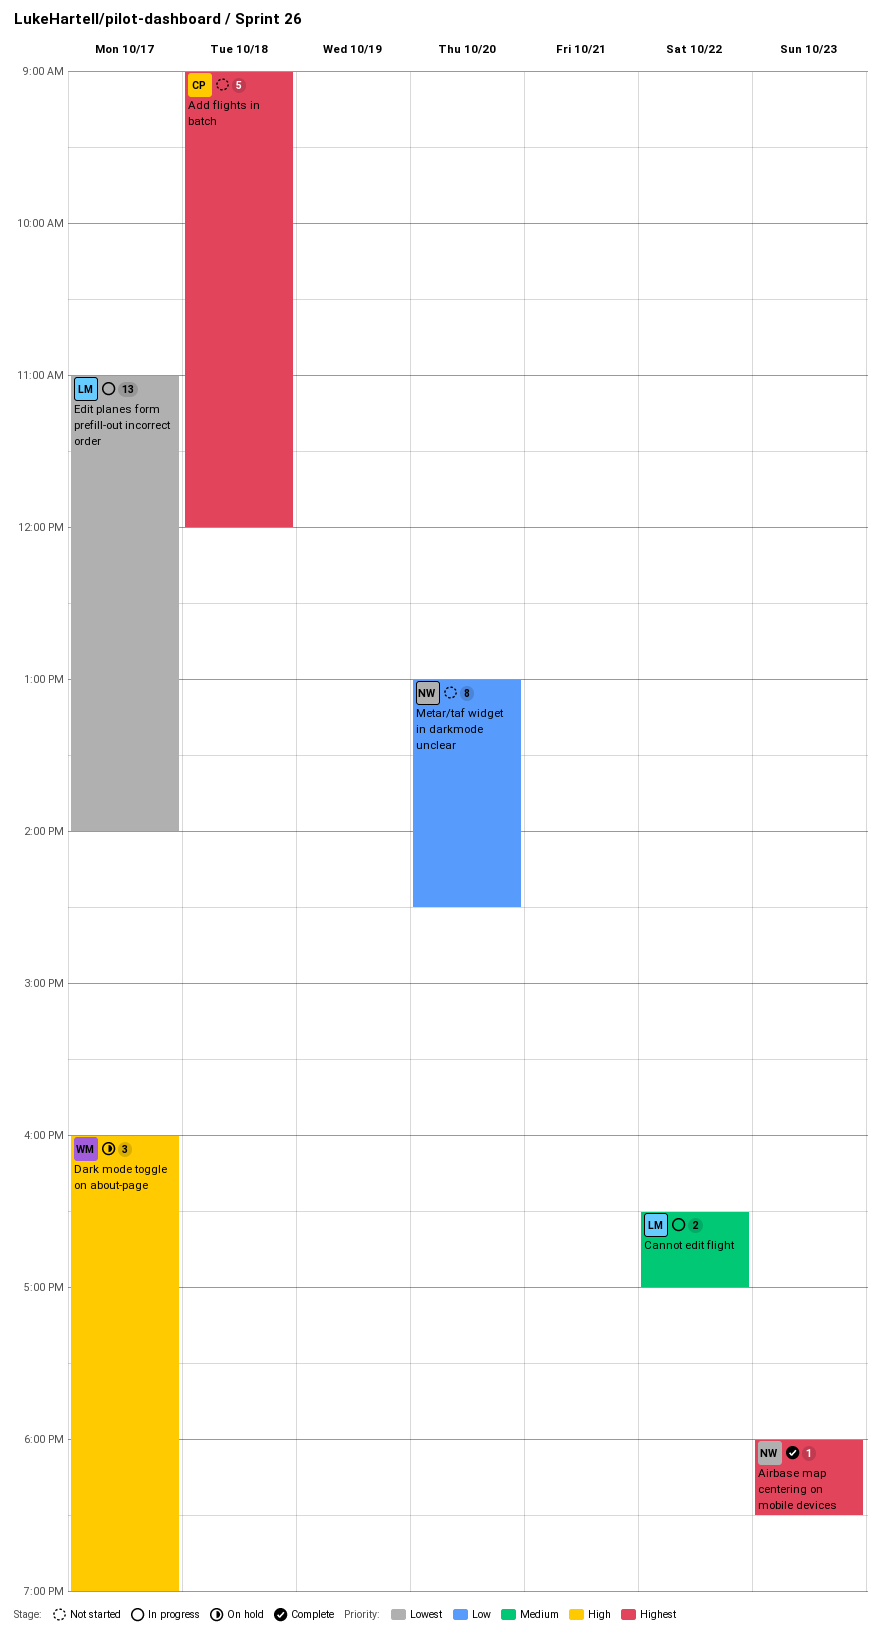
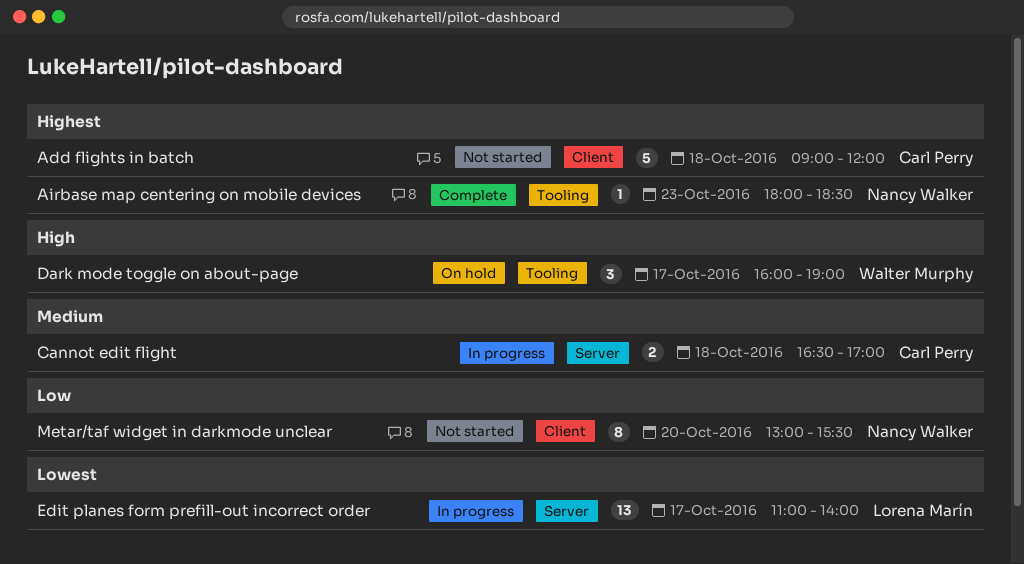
Cannot edit flight, owner: Lorena Marín -> Carl Perry
Cannot edit flight, day: Oct 22 -> Oct 18
Metar/taf widget in darkmode unclear, ends: 14:30 -> 15:30

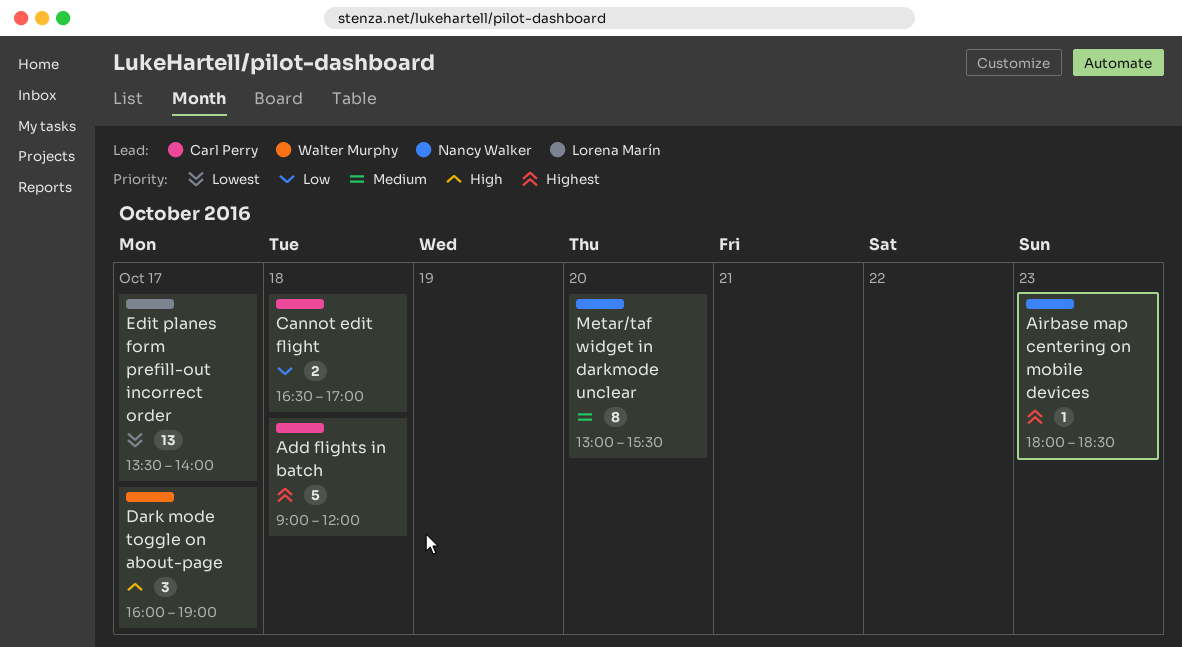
Cannot edit flight, priority: Medium -> Low
Edit planes form prefill-out incorrect order, begins: 11:00 -> 13:30
Metar/taf widget in darkmode unclear, priority: Low -> Medium

